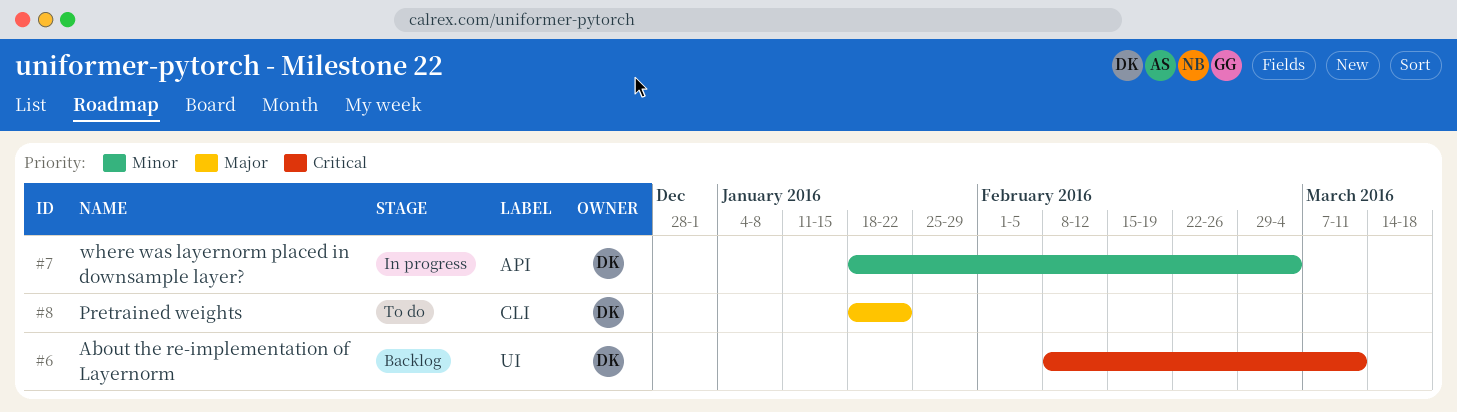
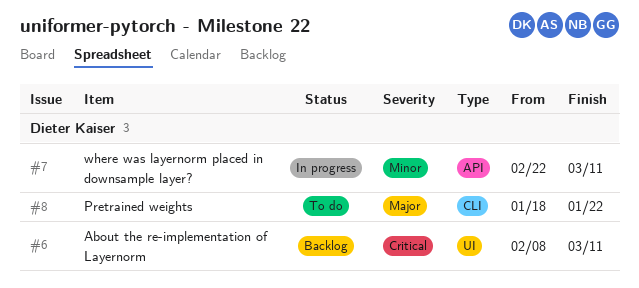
#7, start: Jan 18 -> Feb 22
#7, due: Mar 4 -> Mar 11

